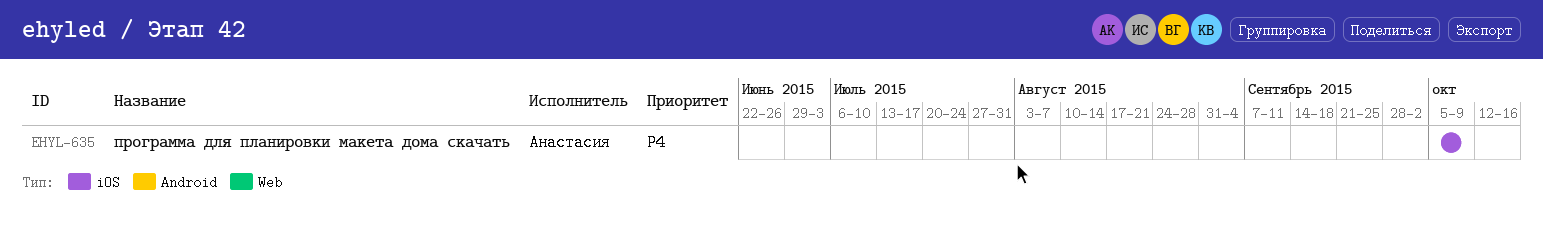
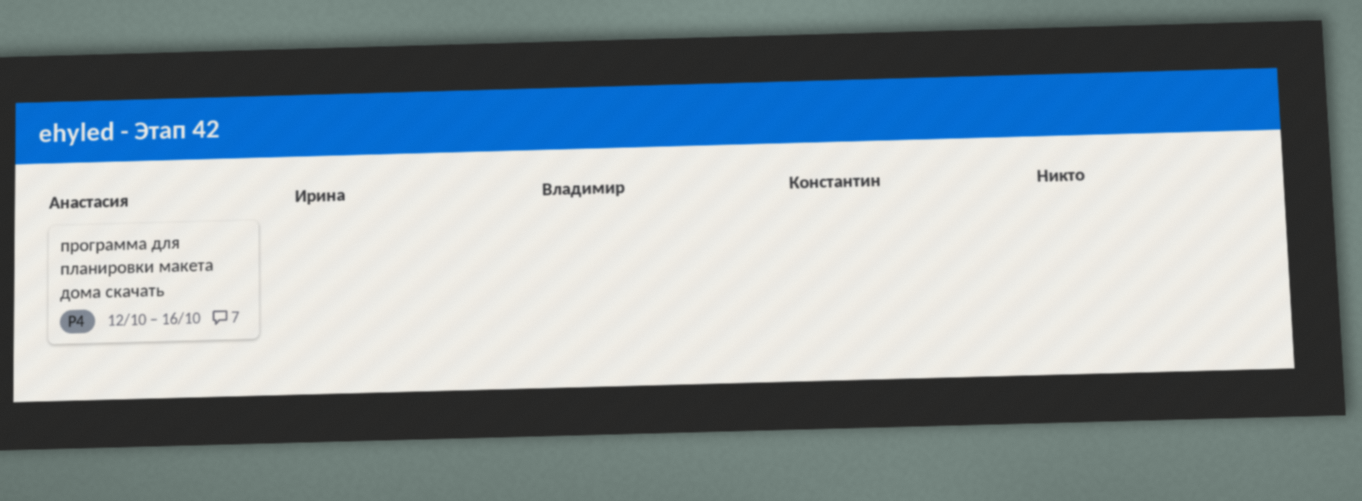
программа для планировки макета дома скачать, start: Oct 5 -> Oct 12
программа для планировки макета дома скачать, due: Oct 9 -> Oct 16

